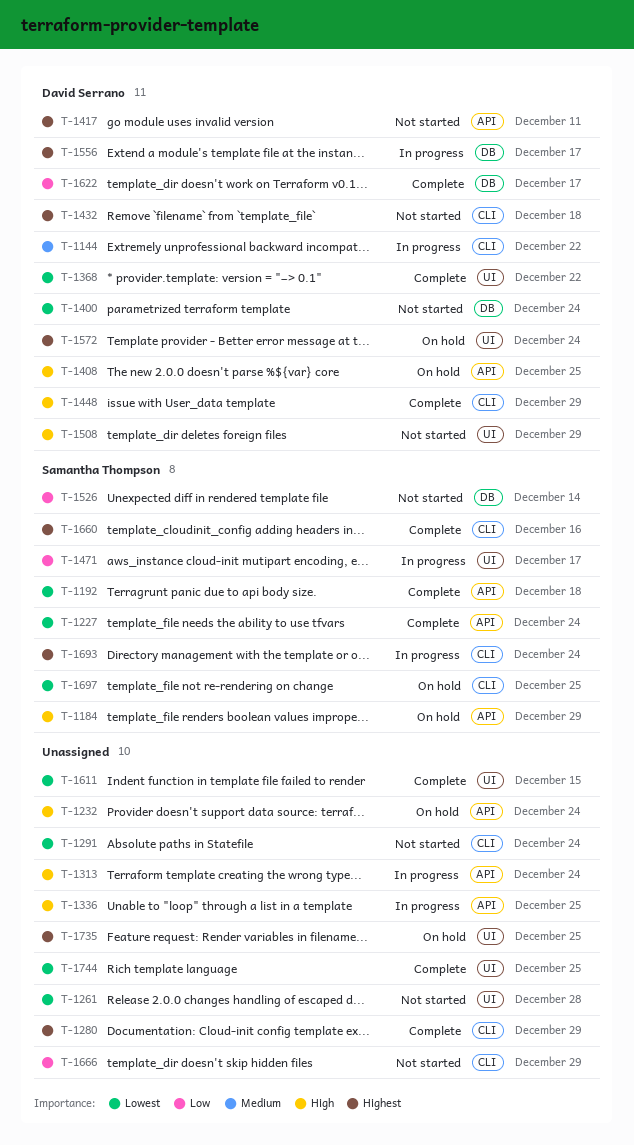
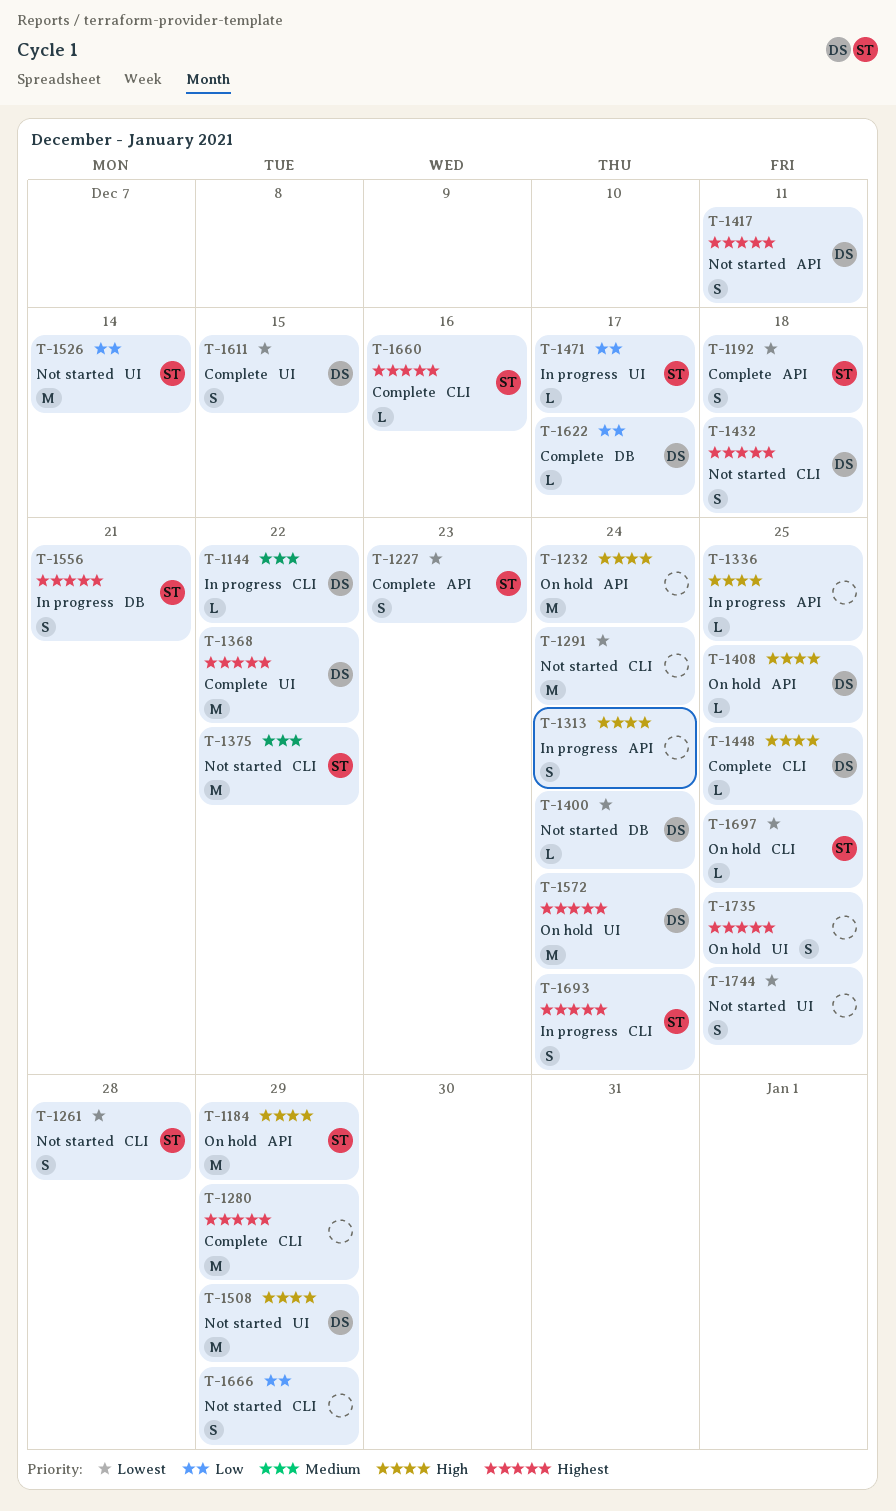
T-1227, due: Dec 24 -> Dec 23
T-1261, owner: none -> Samantha Thompson
T-1261, label: UI -> CLI
T-1368, priority: Lowest -> Highest
T-1375: none -> present
T-1448, due: Dec 29 -> Dec 25
T-1526, label: DB -> UI
T-1556, owner: David Serrano -> Samantha Thompson
T-1556, due: Dec 17 -> Dec 21
T-1611, owner: none -> David Serrano
T-1744, status: Complete -> Not started

